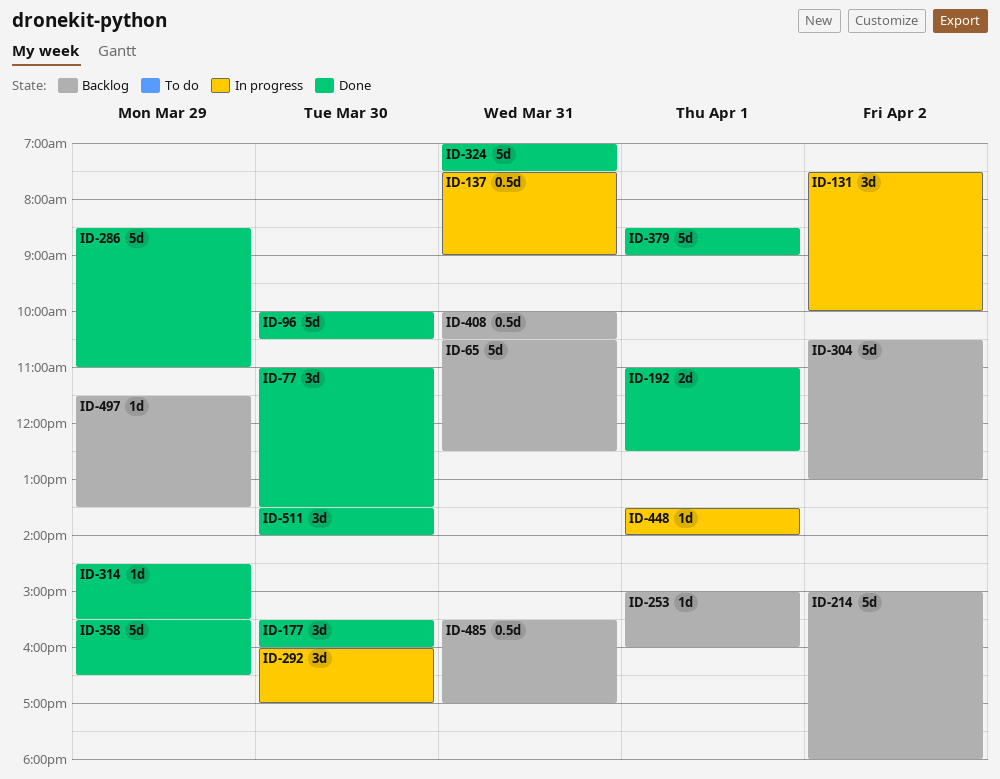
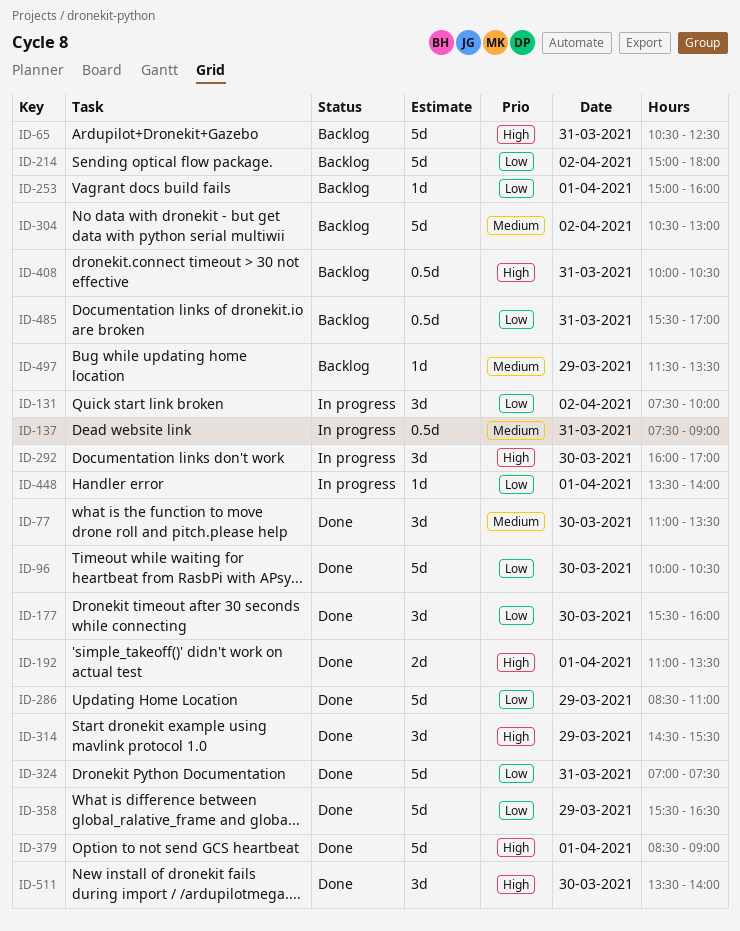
ID-192, ends: 12:30 -> 13:30
ID-314, estimate: 1d -> 3d

